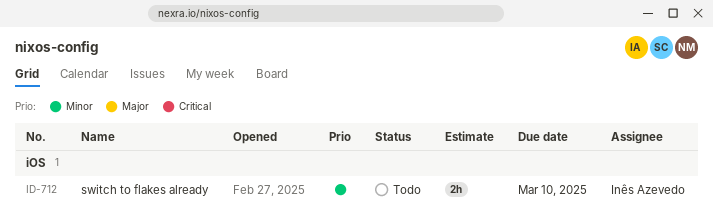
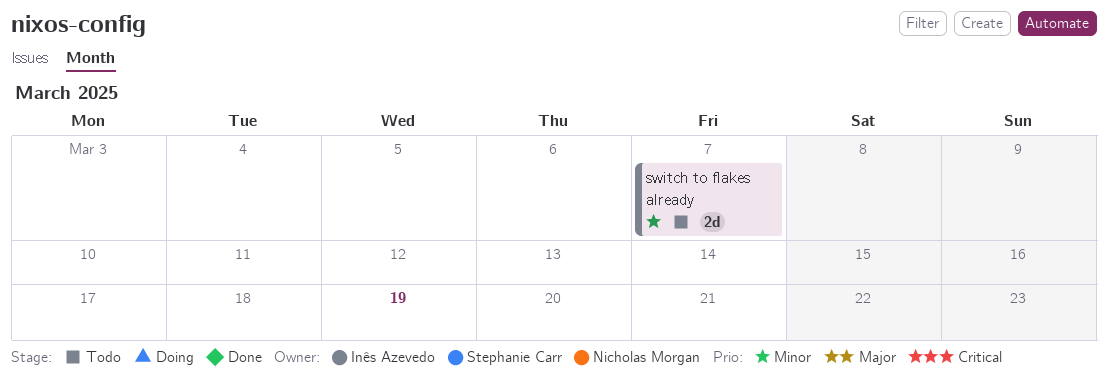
switch to flakes already, estimate: 2h -> 2d
switch to flakes already, due: Mar 10 -> Mar 7

